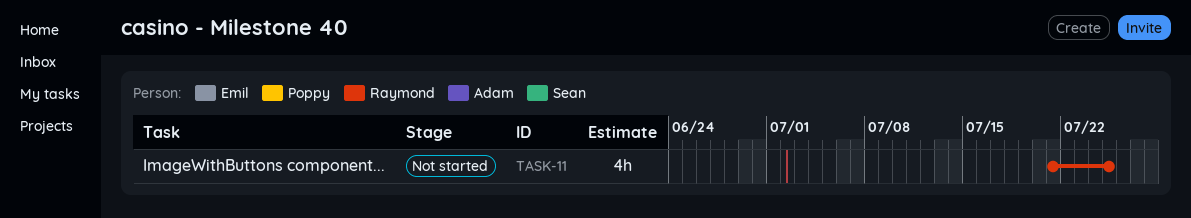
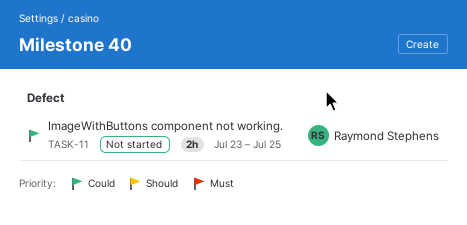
TASK-11, estimate: 4h -> 2h
TASK-11, start: Jul 21 -> Jul 23

